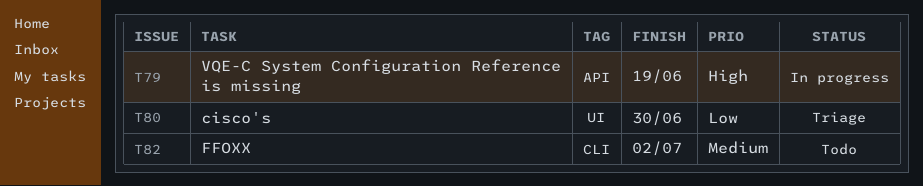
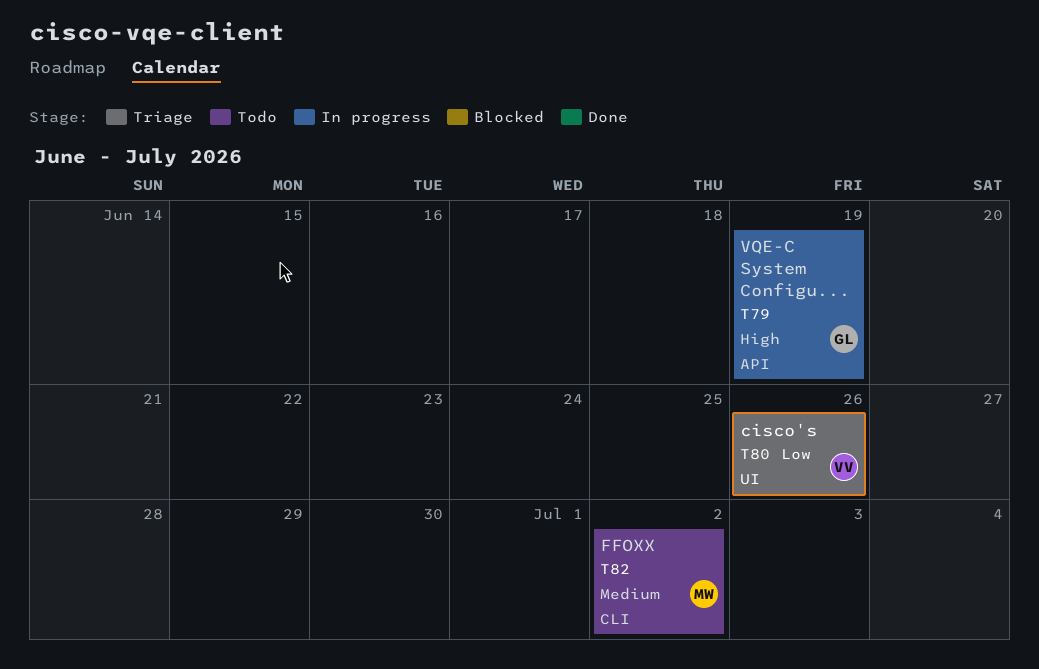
T80, due: Jun 30 -> Jun 26

